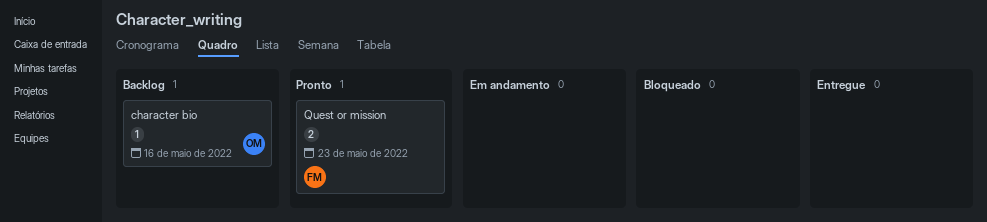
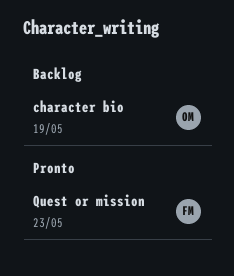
character bio, due: May 16 -> May 19

